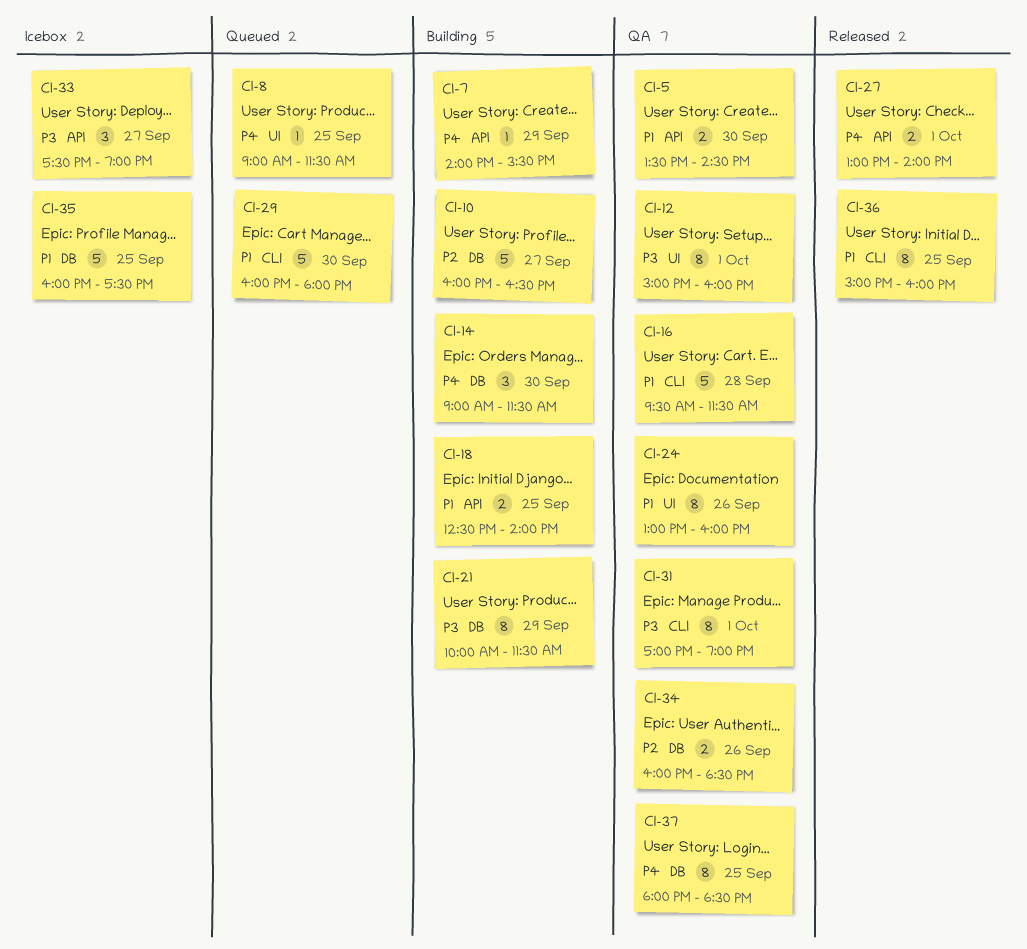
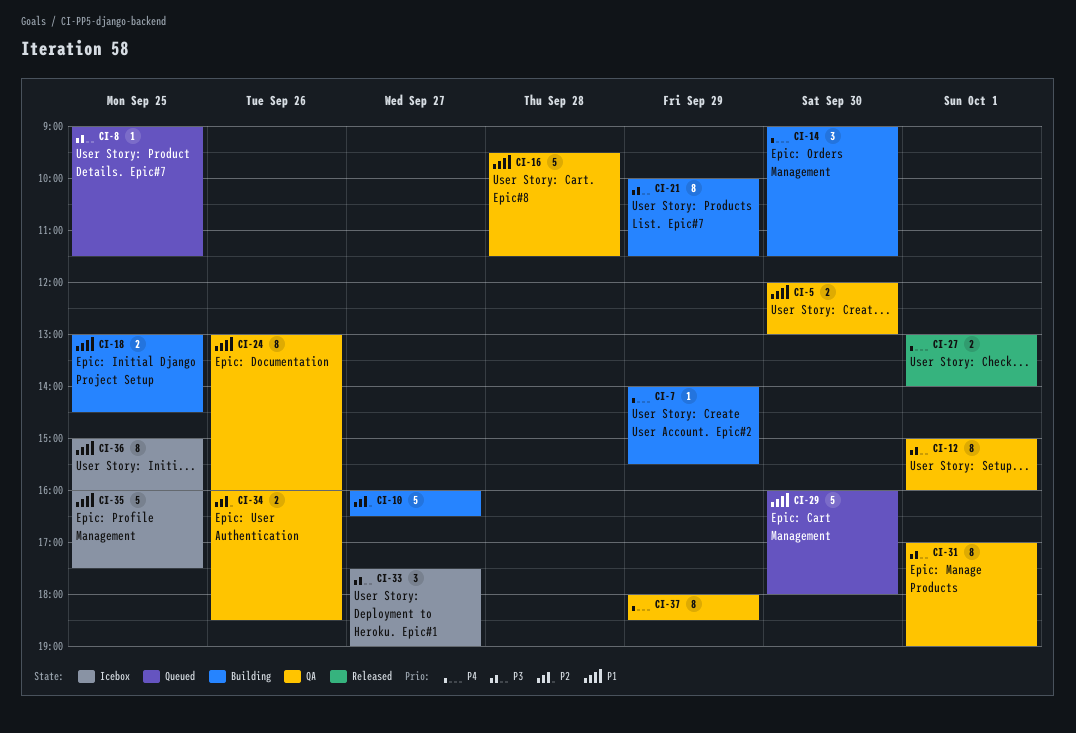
CI-5, begins: 13:30 -> 12:00
CI-5, ends: 14:30 -> 13:00
CI-8, priority: P4 -> P3
CI-18, begins: 12:30 -> 13:00
CI-18, ends: 14:00 -> 14:30
CI-36, status: Released -> Icebox
CI-37, day: Sep 25 -> Sep 29

